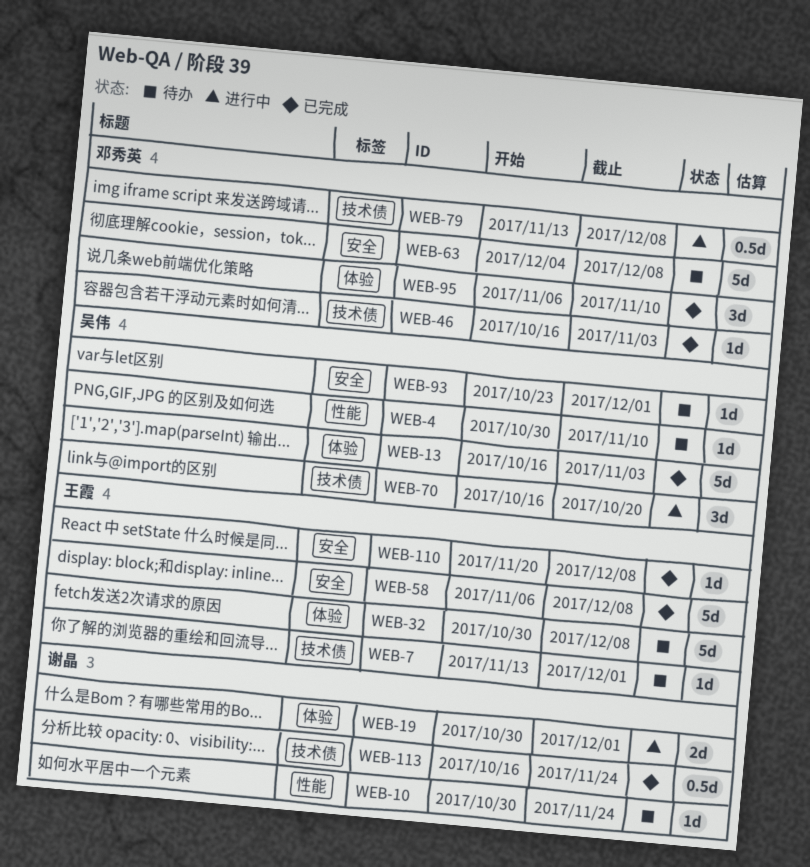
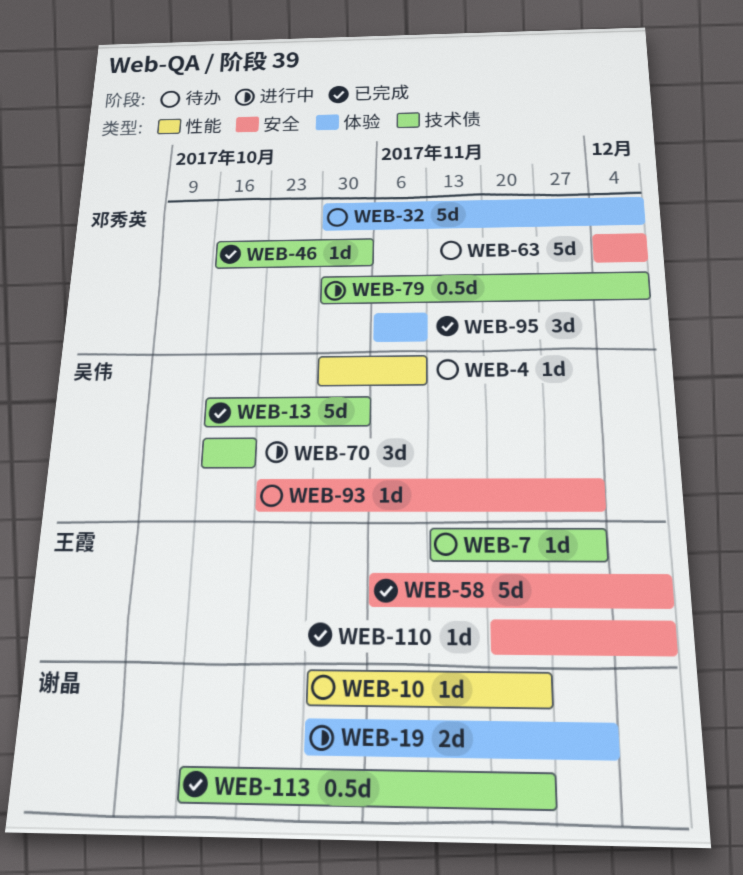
WEB-13, label: 体验 -> 技术债
WEB-32, owner: 王霞 -> 邓秀英
WEB-79, start: Nov 13 -> Oct 30

